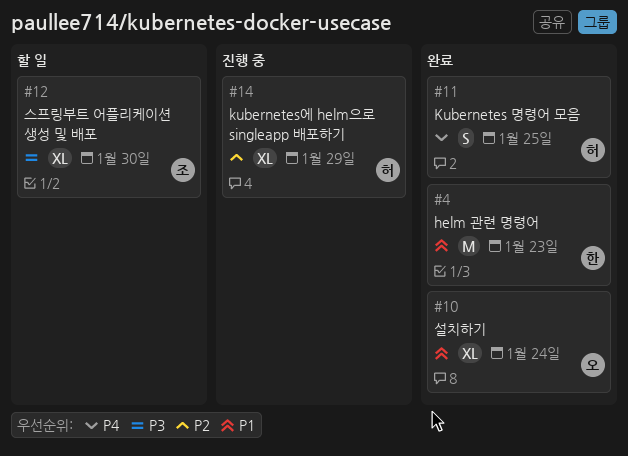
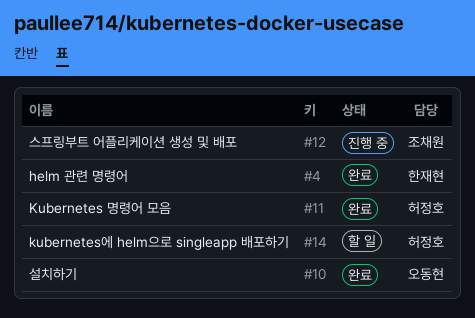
#12, status: 할 일 -> 진행 중
#14, status: 진행 중 -> 할 일

